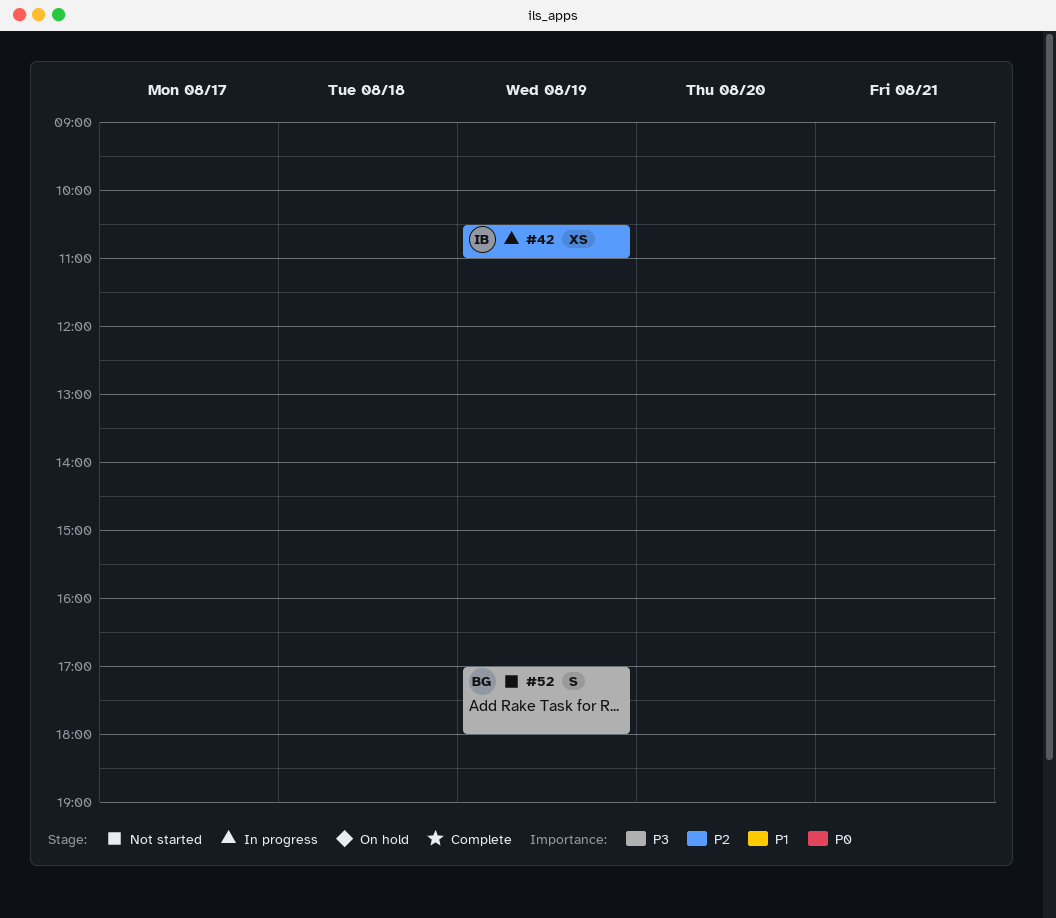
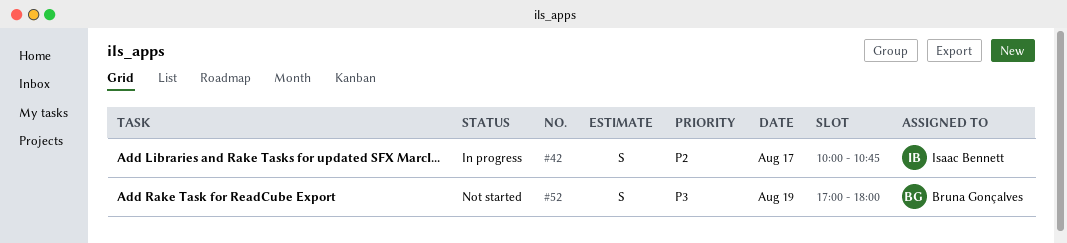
#42, estimate: XS -> S
#42, day: Aug 19 -> Aug 17
#42, begins: 10:30 -> 10:00
#42, ends: 11:00 -> 10:45

